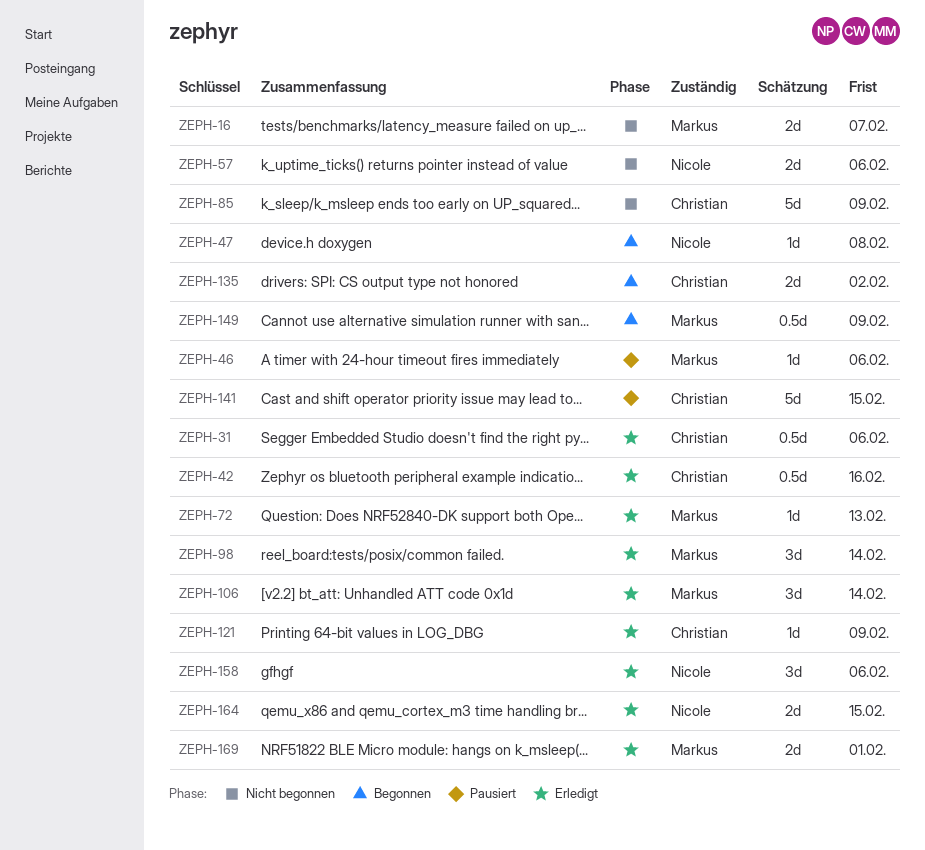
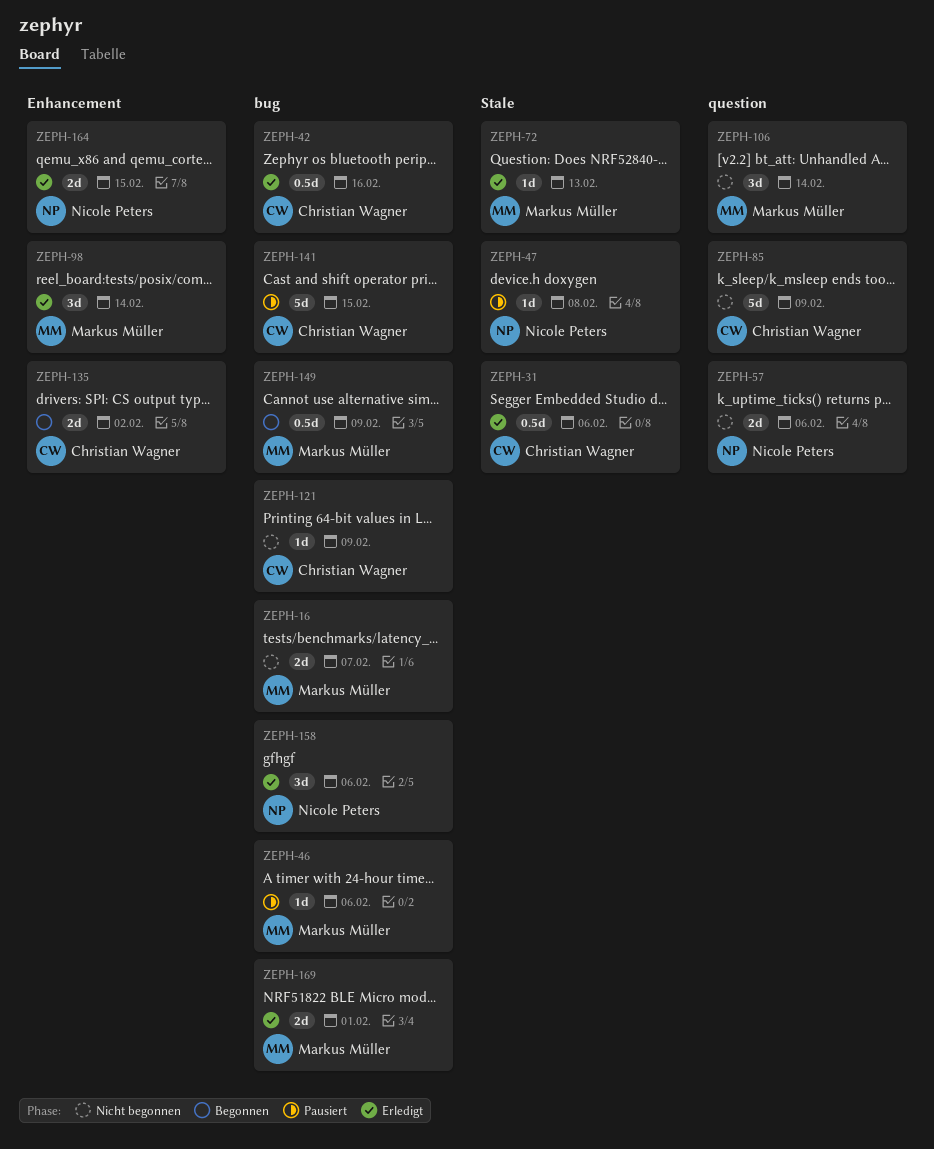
ZEPH-47, status: Begonnen -> Pausiert
ZEPH-106, status: Erledigt -> Nicht begonnen
ZEPH-121, status: Erledigt -> Nicht begonnen

